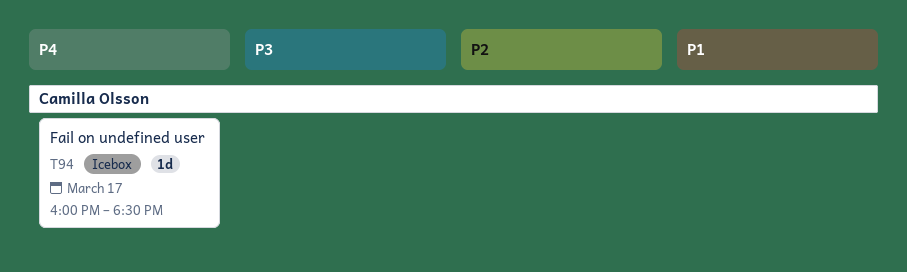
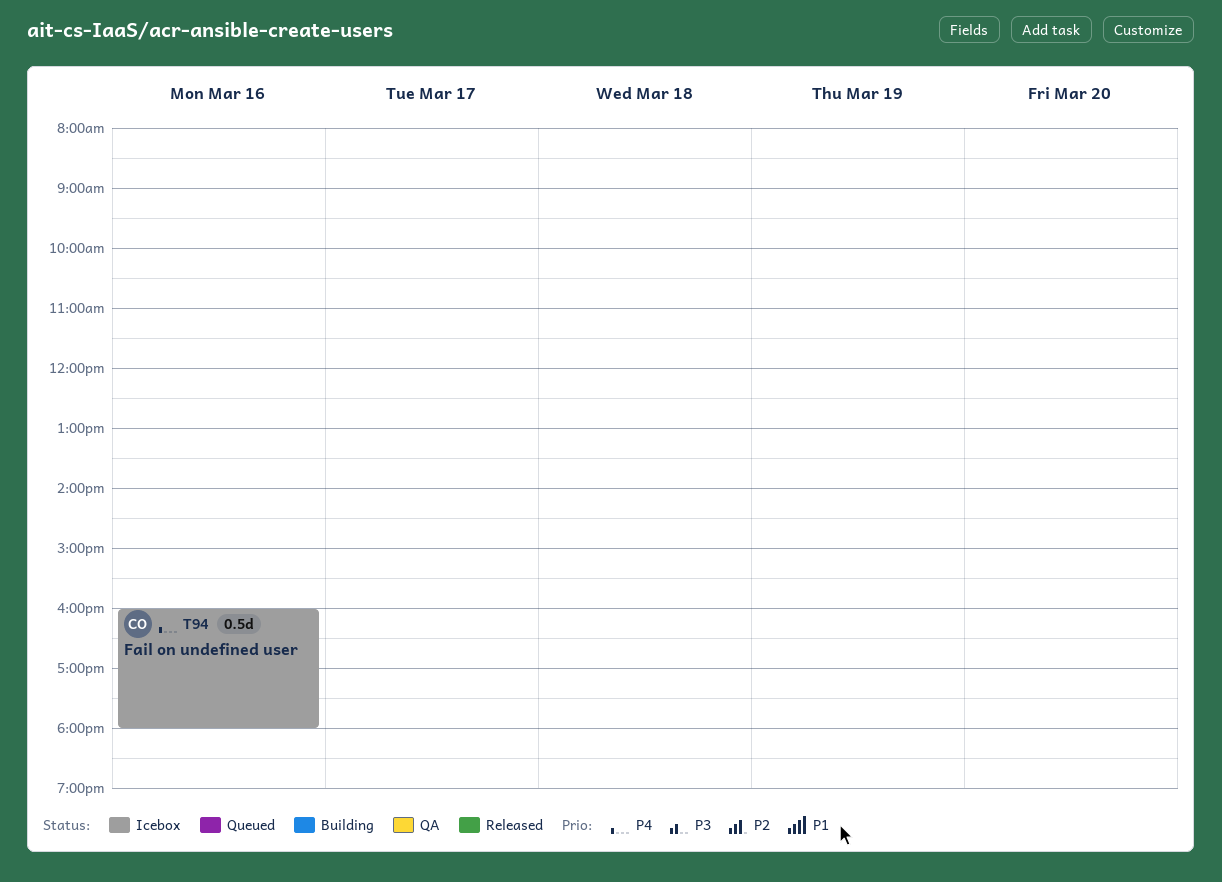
T94, estimate: 1d -> 0.5d
T94, day: Mar 17 -> Mar 16
T94, ends: 18:30 -> 18:00

